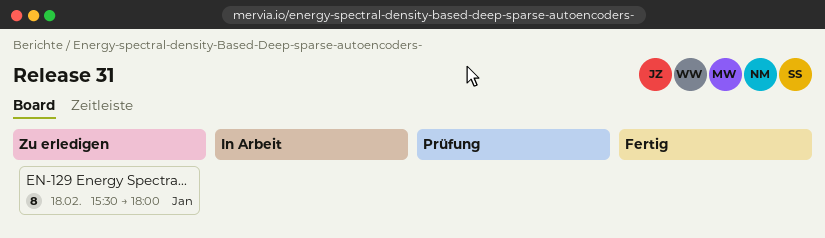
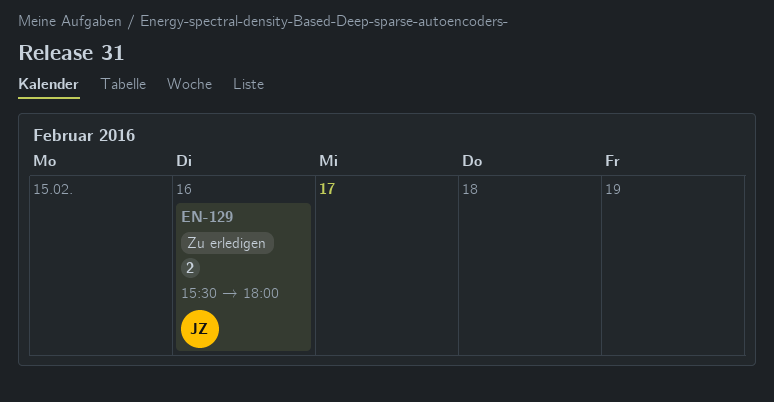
EN-129, estimate: 8 -> 2
EN-129, day: Feb 18 -> Feb 16

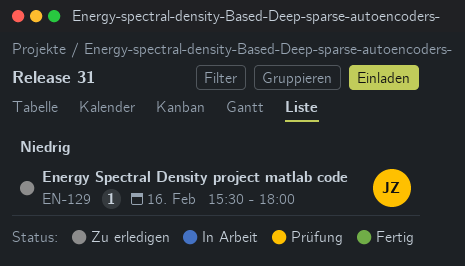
EN-129, estimate: 2 -> 1

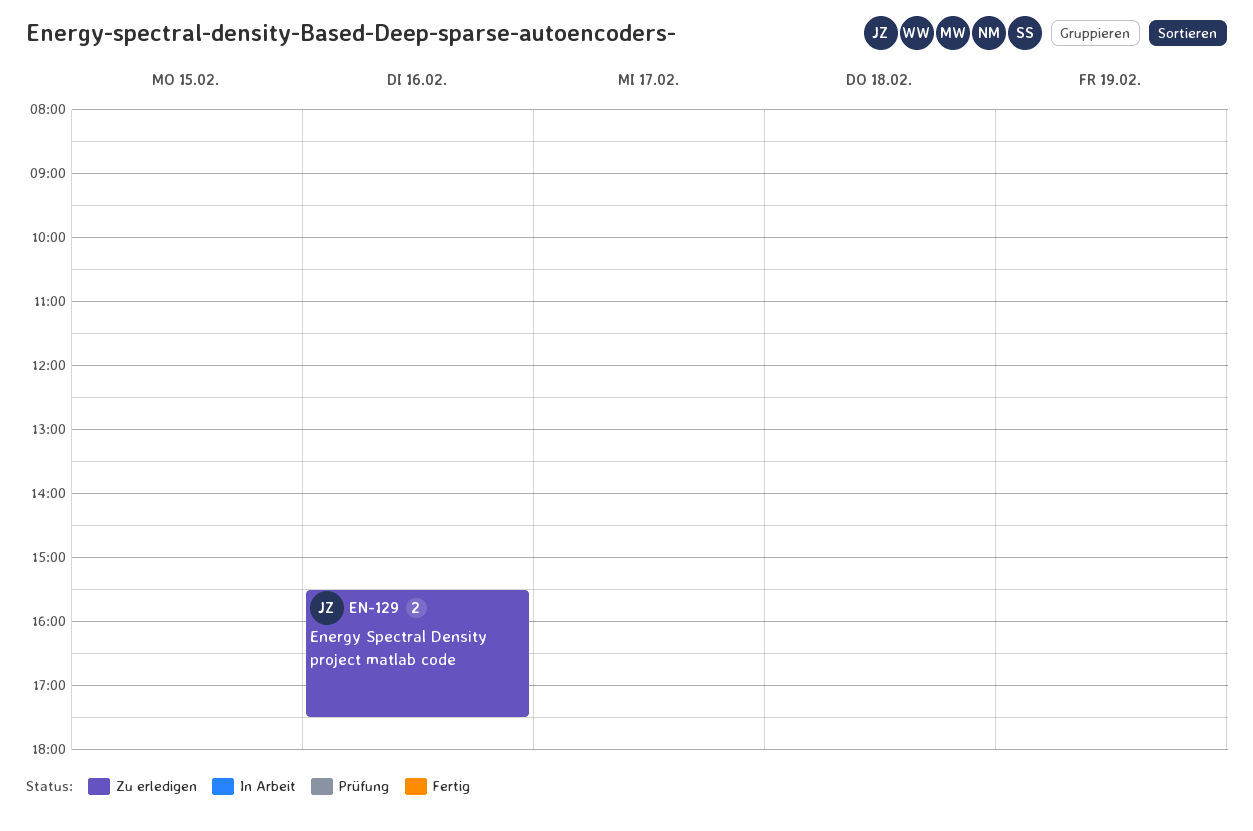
EN-129, estimate: 1 -> 2
EN-129, ends: 18:00 -> 17:30

